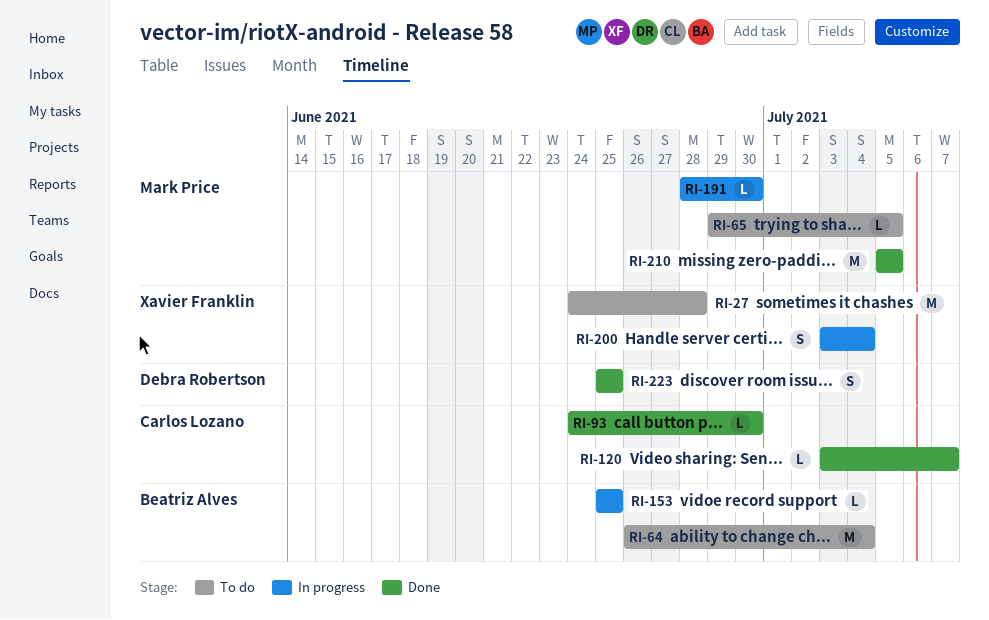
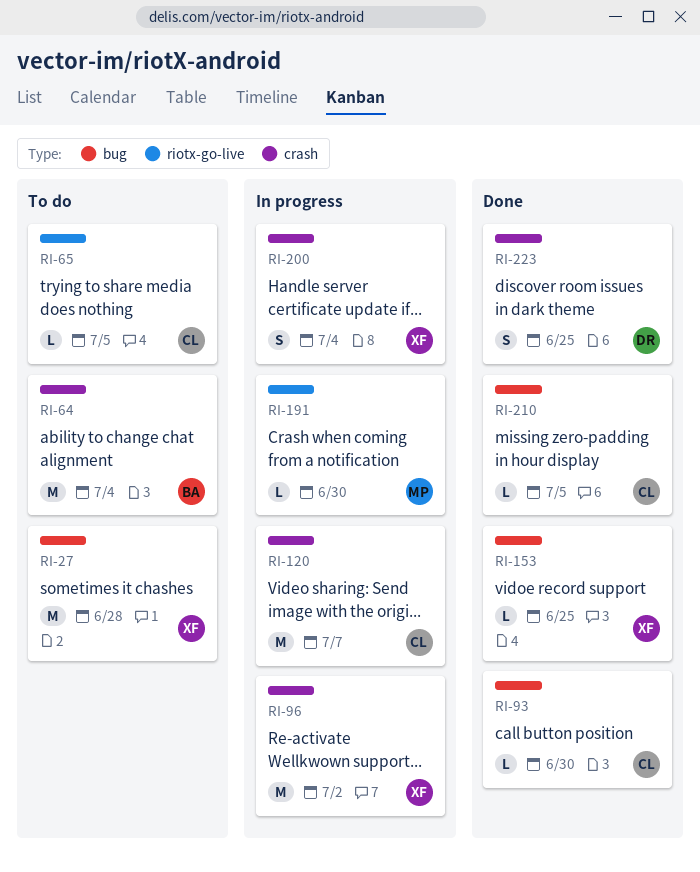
RI-65, owner: Mark Price -> Carlos Lozano
RI-96: none -> present
RI-120, status: Done -> In progress
RI-120, estimate: L -> M
RI-153, status: In progress -> Done
RI-153, owner: Beatriz Alves -> Xavier Franklin
RI-210, owner: Mark Price -> Carlos Lozano
RI-210, estimate: M -> L

